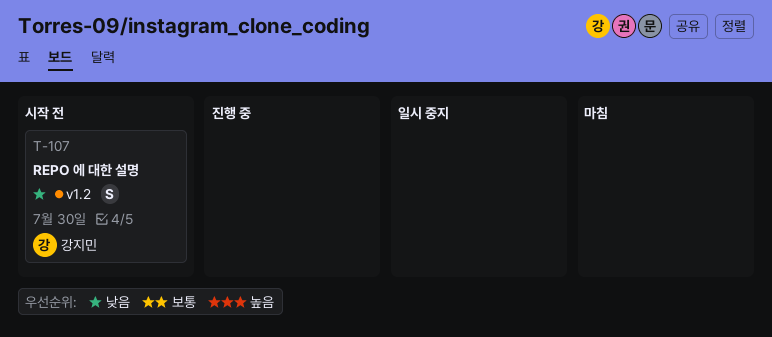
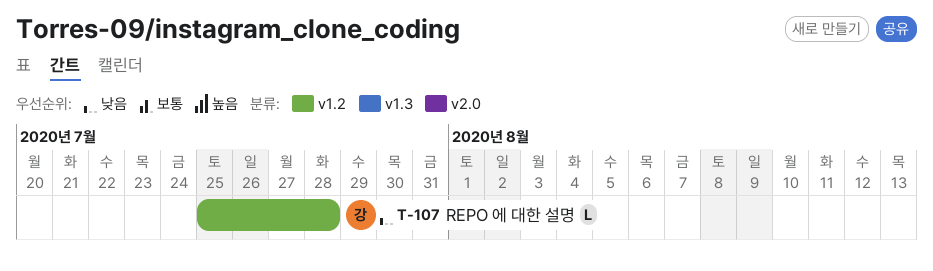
T-107, estimate: S -> L
T-107, due: Jul 30 -> Jul 28

